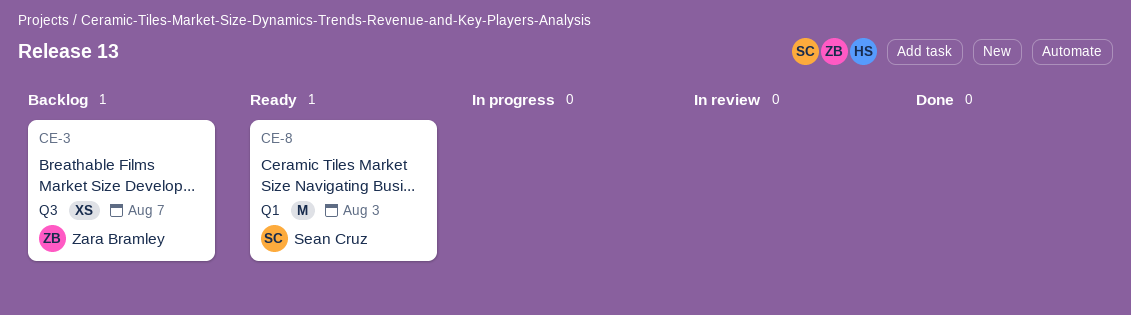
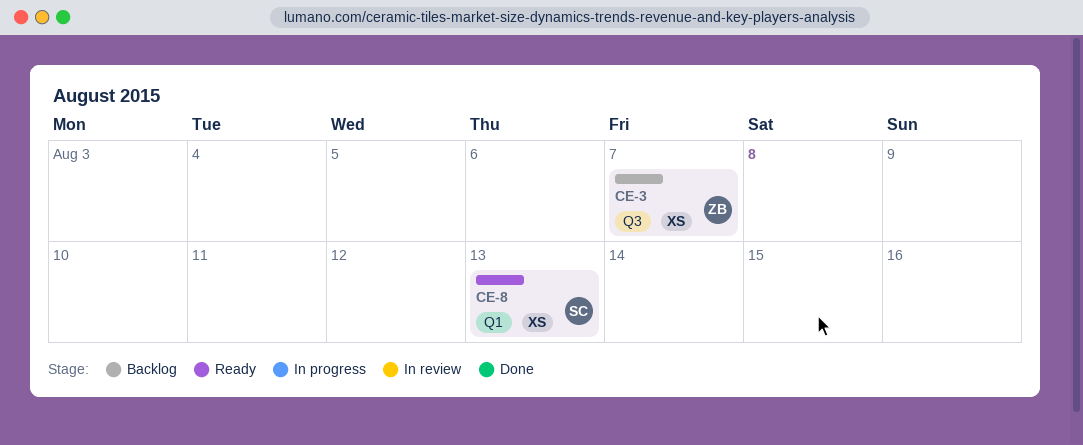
CE-8, estimate: M -> XS
CE-8, due: Aug 3 -> Aug 13

